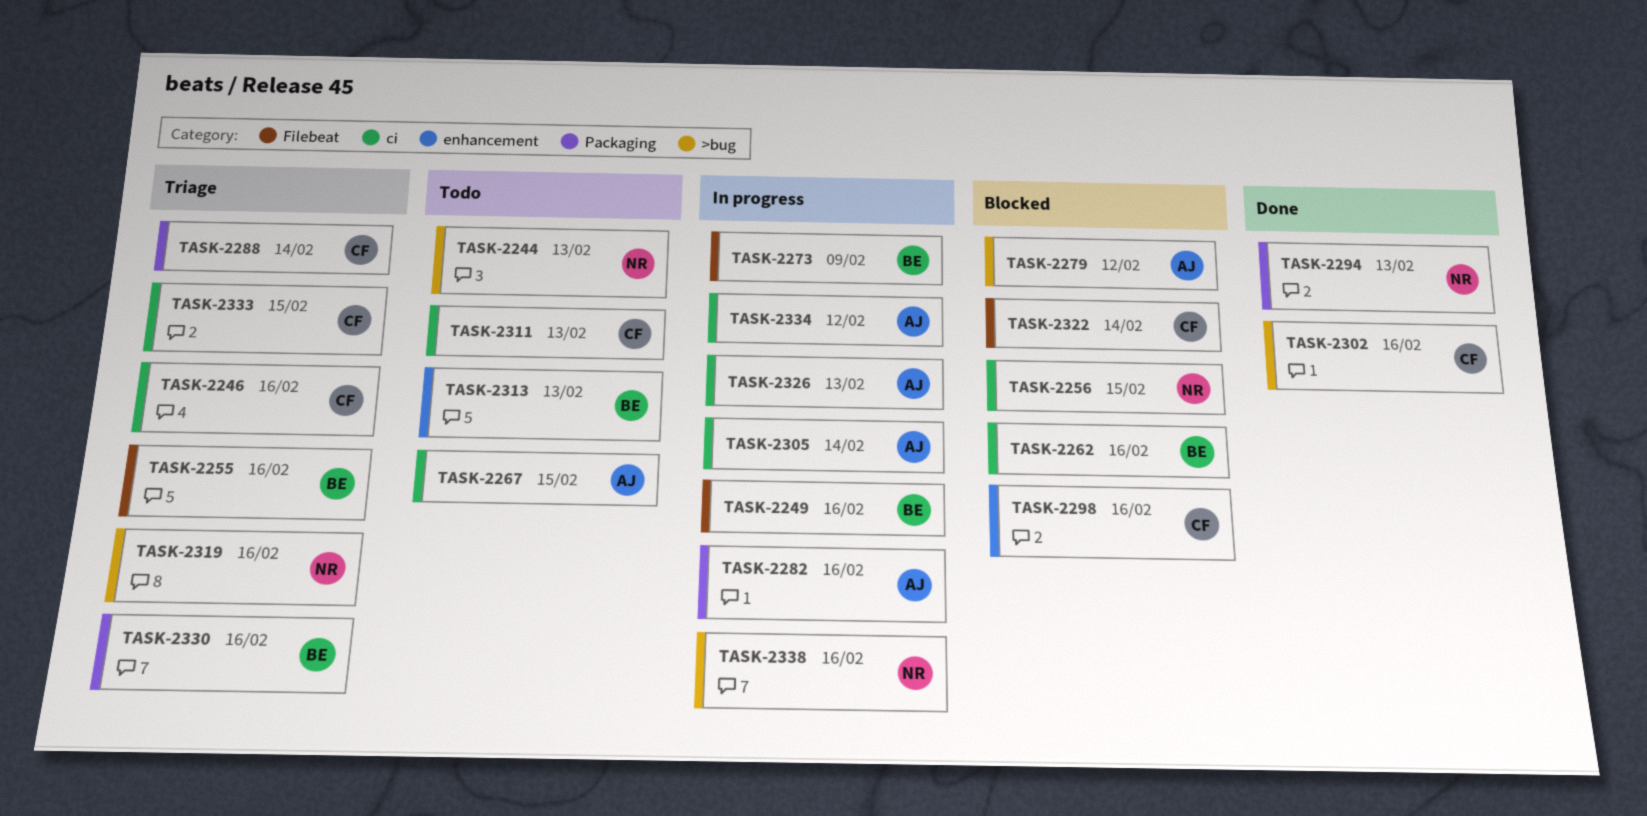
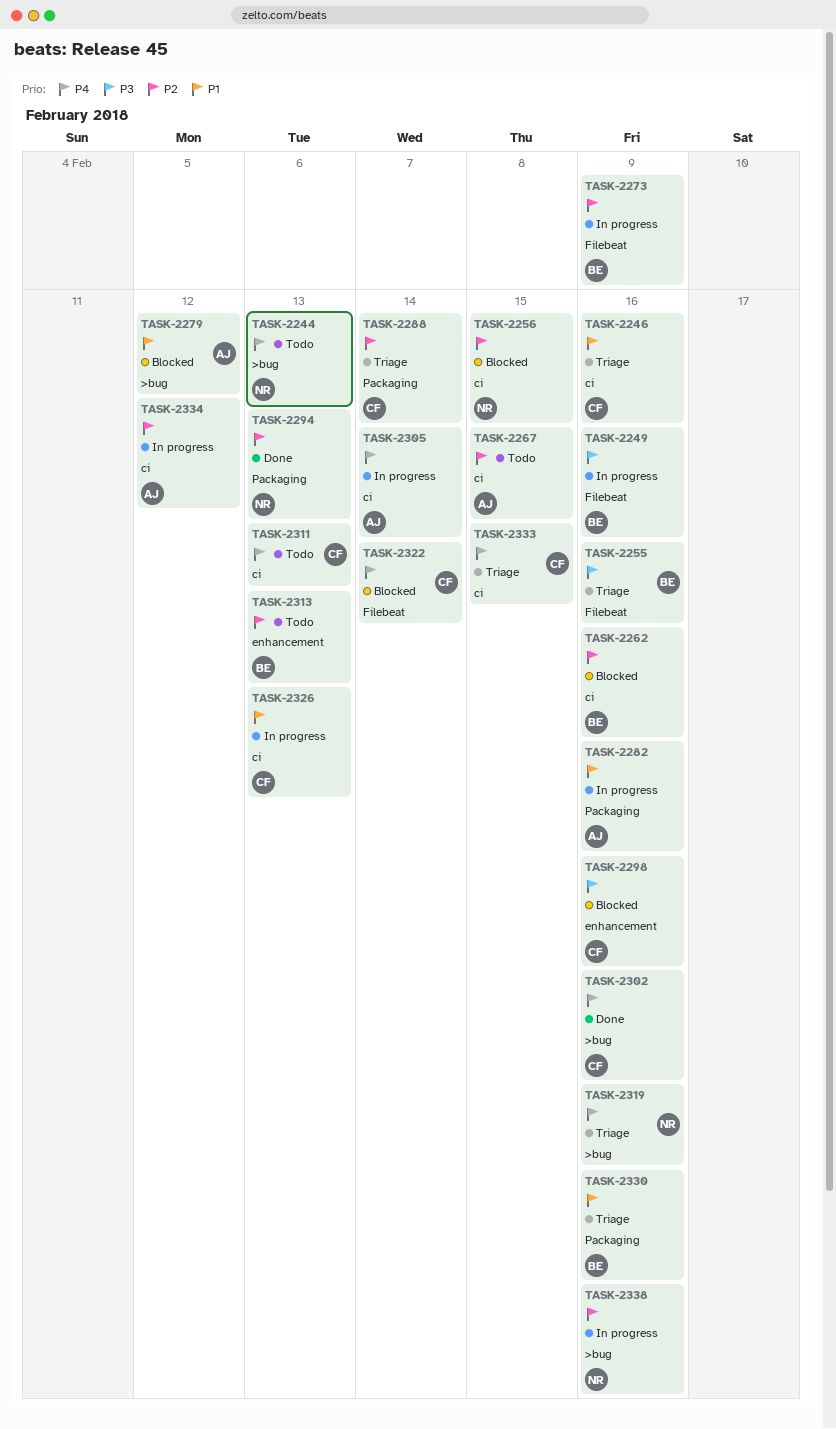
TASK-2326, owner: AJ -> CF

